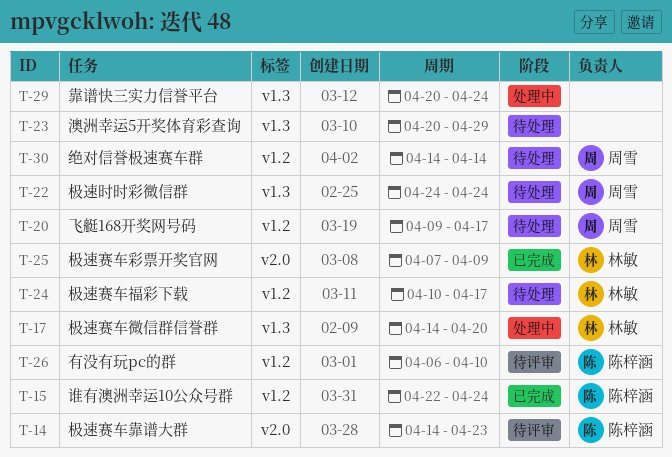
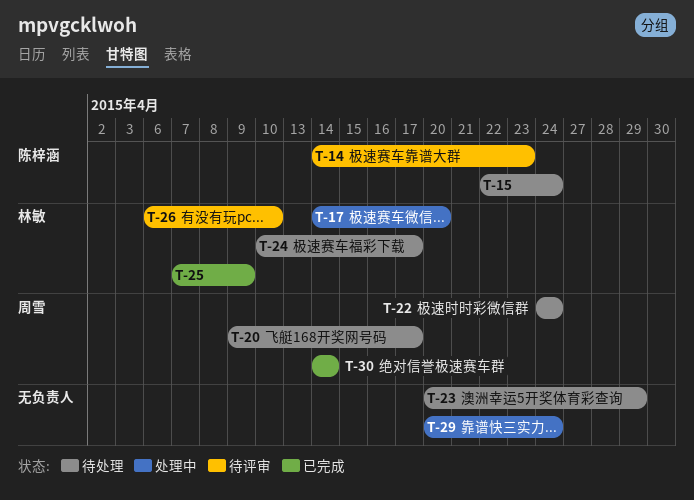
T-15, status: 已完成 -> 待处理
T-26, owner: 陈梓涵 -> 林敏
T-30, status: 待处理 -> 已完成

